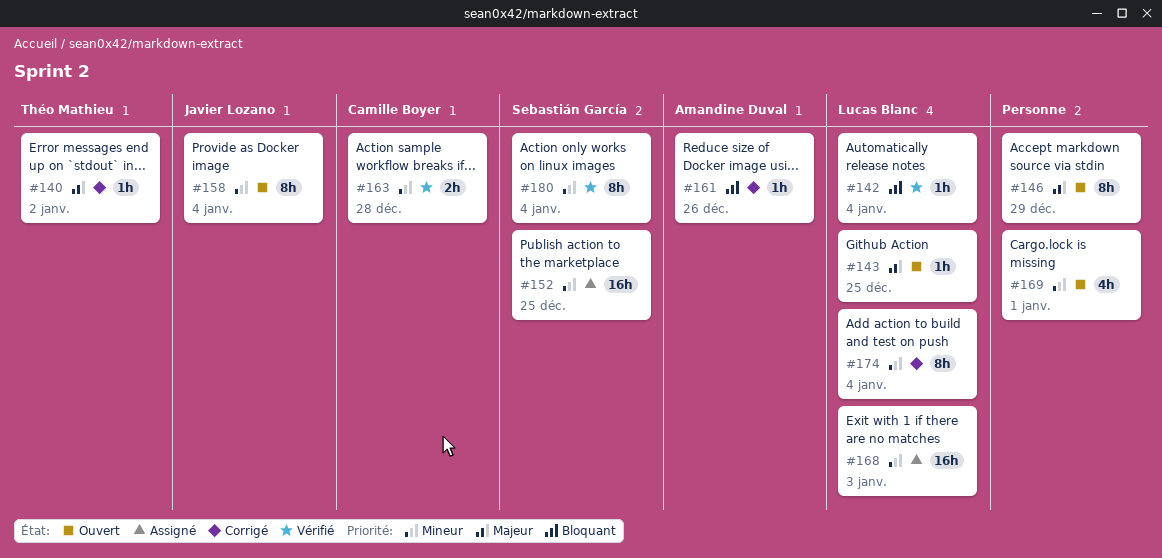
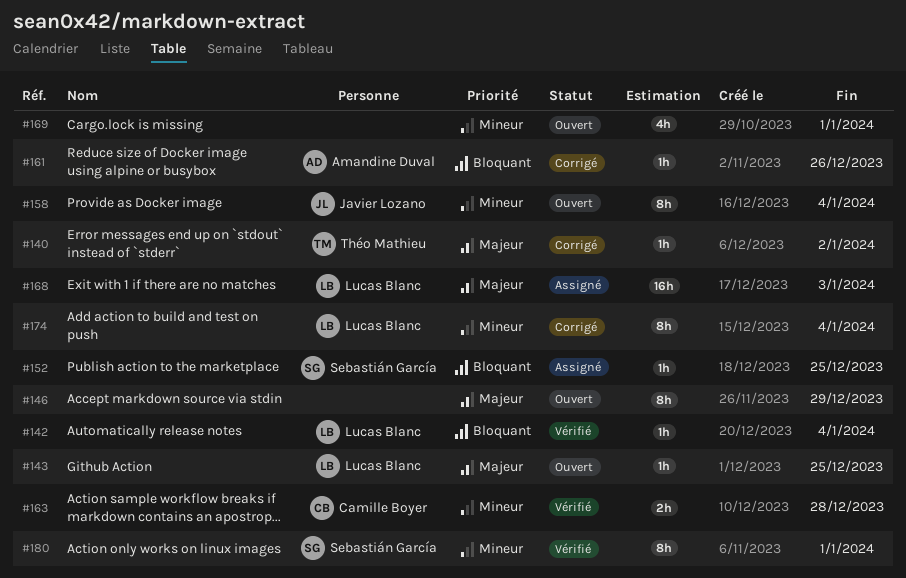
#152, priority: Mineur -> Bloquant
#152, estimate: 16h -> 1h
#168, priority: Mineur -> Majeur
#180, due: Jan 4 -> Jan 1

